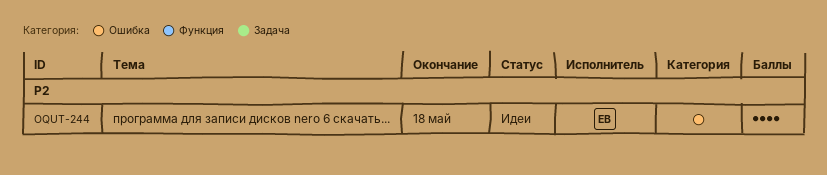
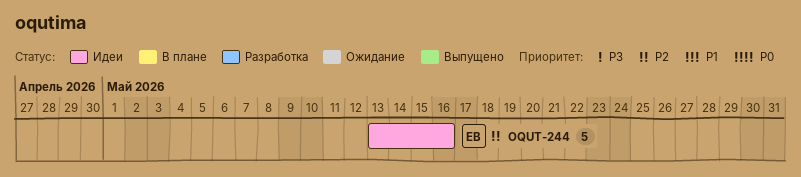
OQUT-244, estimate: 4 -> 5
OQUT-244, due: May 18 -> May 16

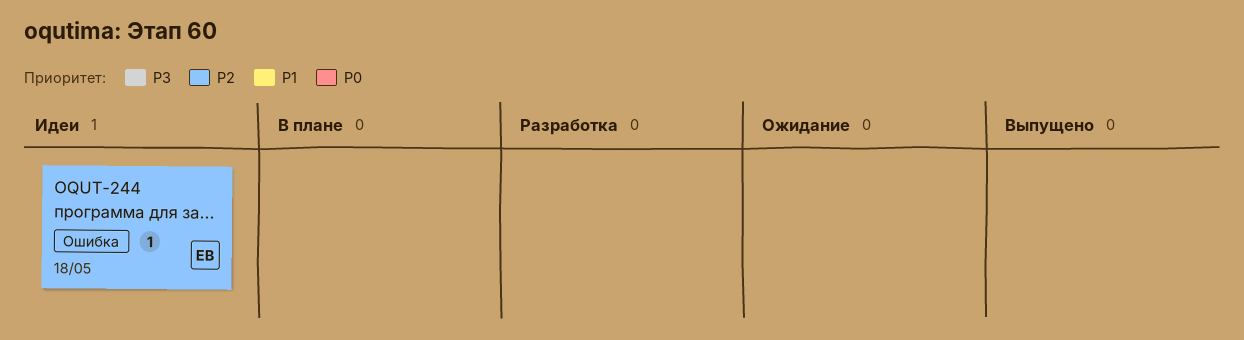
OQUT-244, estimate: 5 -> 1
OQUT-244, due: May 16 -> May 18

